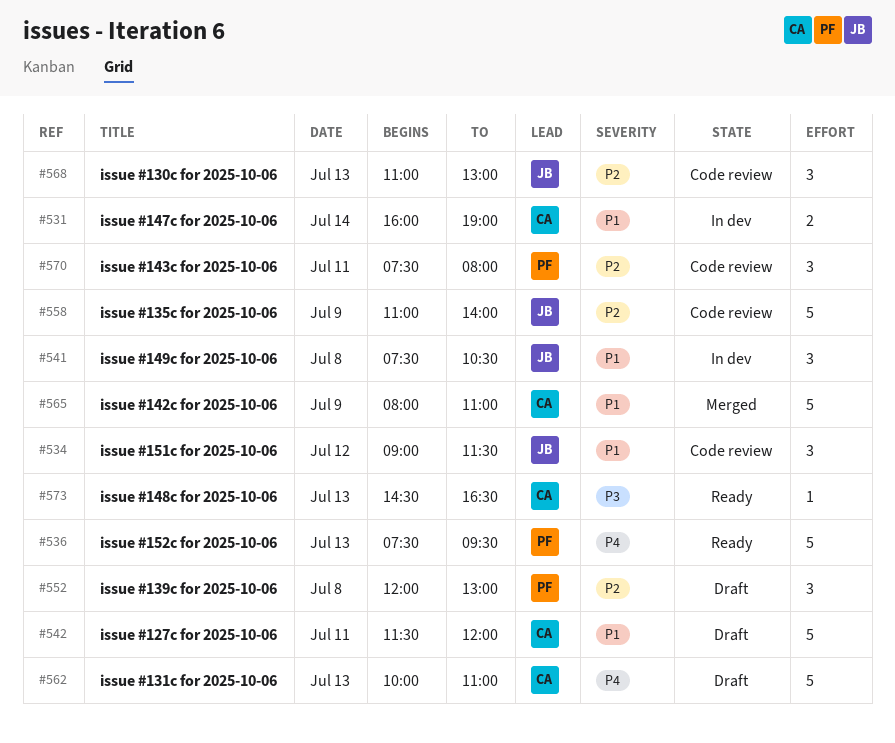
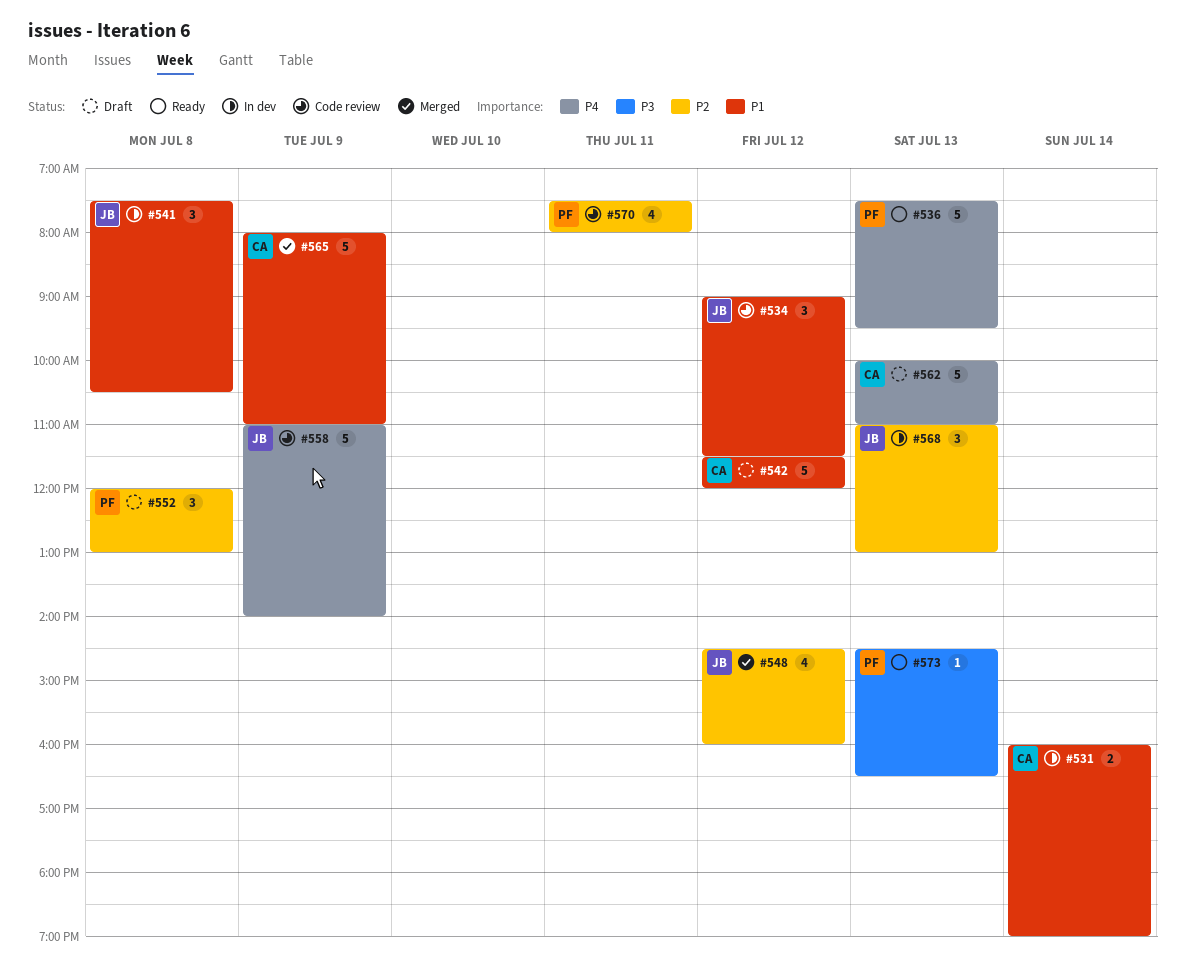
#542, day: Jul 11 -> Jul 12
#548: none -> present
#558, priority: P2 -> P4
#568, status: Code review -> In dev
#570, estimate: 3 -> 4
#573, owner: CA -> PF

